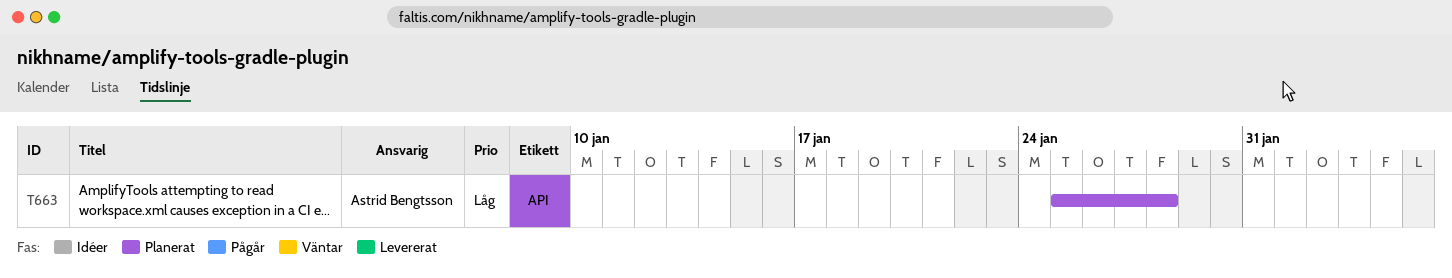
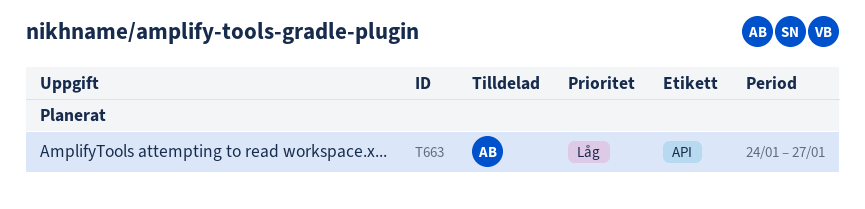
T663, start: Jan 25 -> Jan 24
T663, due: Jan 28 -> Jan 27

